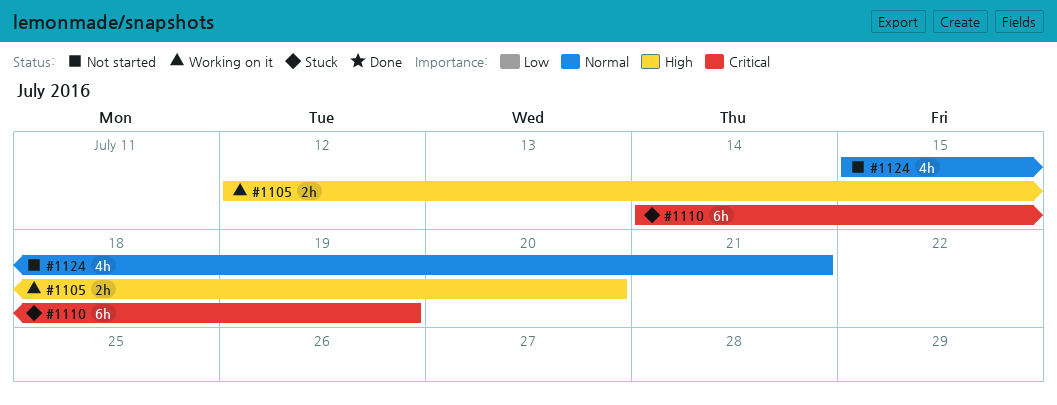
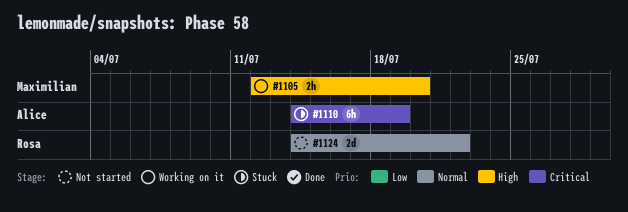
#1124, estimate: 4h -> 2d
#1124, start: Jul 15 -> Jul 14
#1124, due: Jul 21 -> Jul 22

